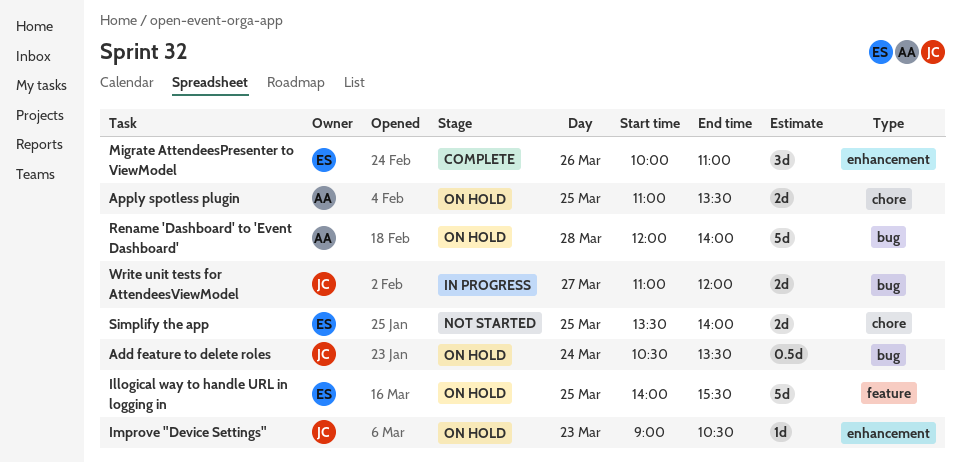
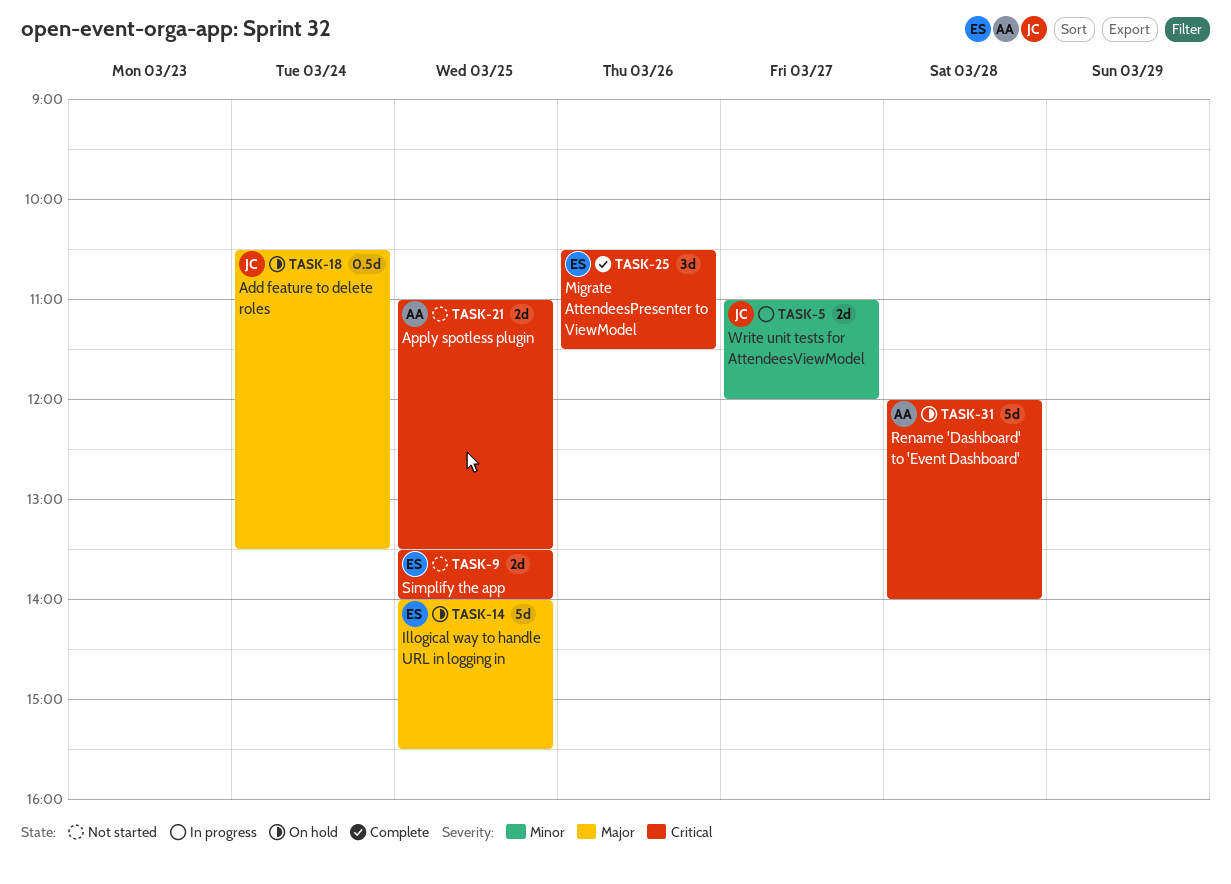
Apply spotless plugin, status: On hold -> Not started
Improve "Device Settings": present -> none
Migrate AttendeesPresenter to ViewModel, begins: 10:00 -> 10:30
Migrate AttendeesPresenter to ViewModel, ends: 11:00 -> 11:30

